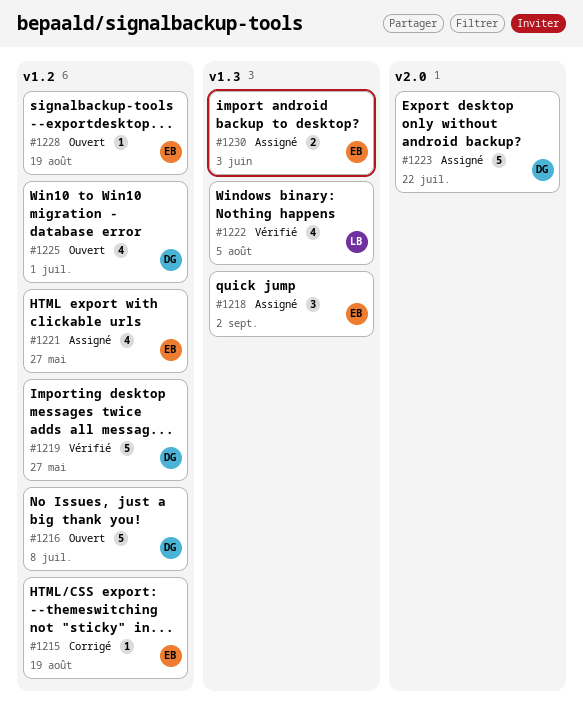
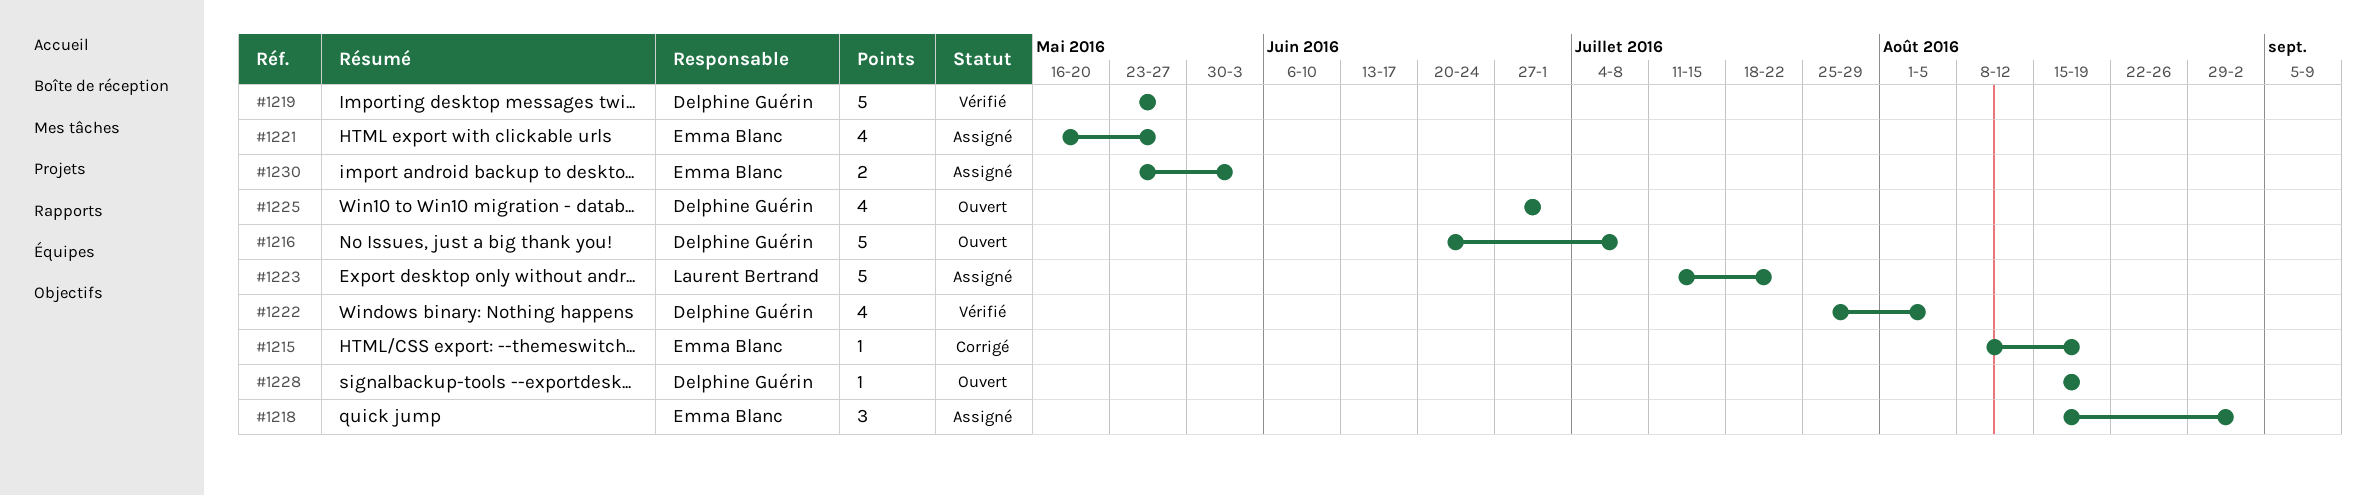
#1222, owner: Laurent Bertrand -> Delphine Guérin
#1223, owner: Delphine Guérin -> Laurent Bertrand
#1228, owner: Emma Blanc -> Delphine Guérin

